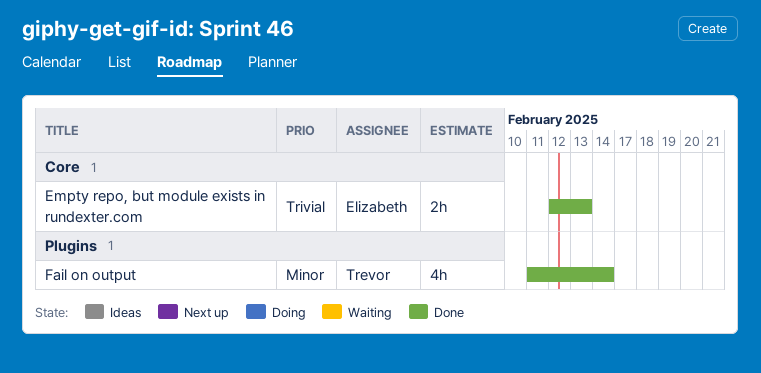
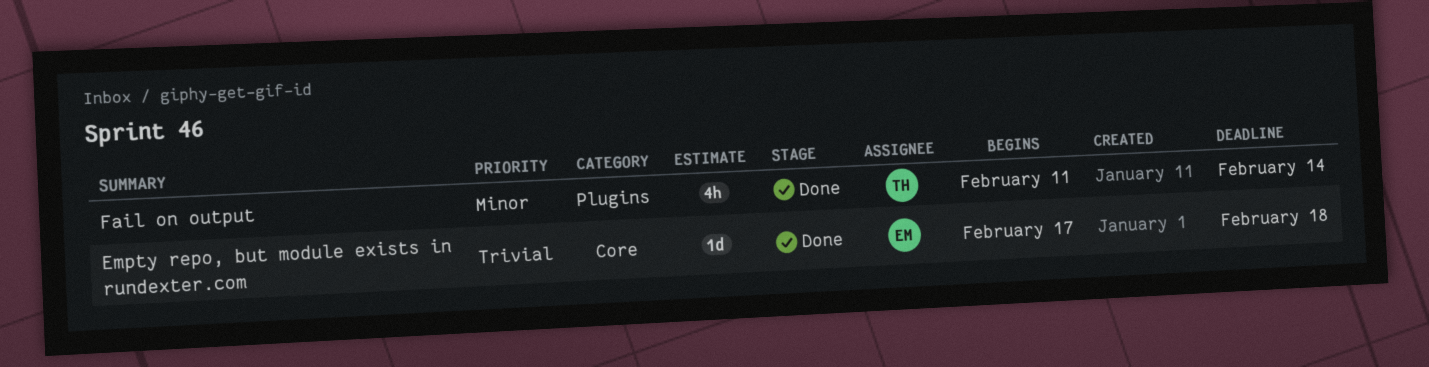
Empty repo, but module exists in rundexter.com, estimate: 2h -> 1d
Empty repo, but module exists in rundexter.com, start: Feb 12 -> Feb 17
Empty repo, but module exists in rundexter.com, due: Feb 13 -> Feb 18

